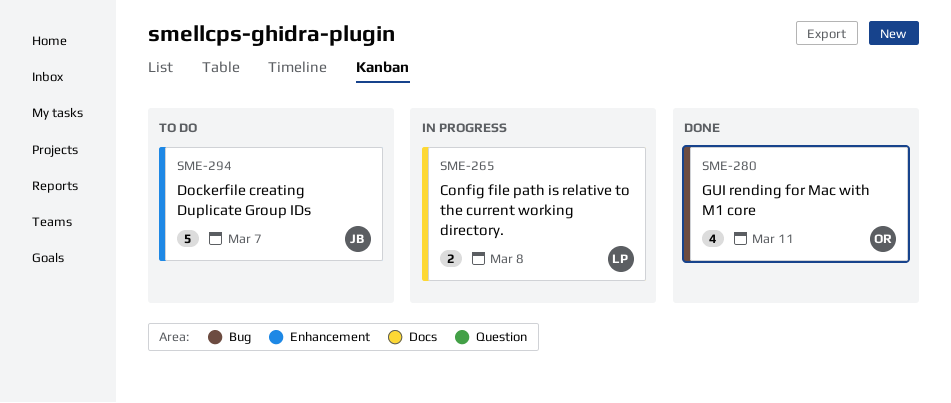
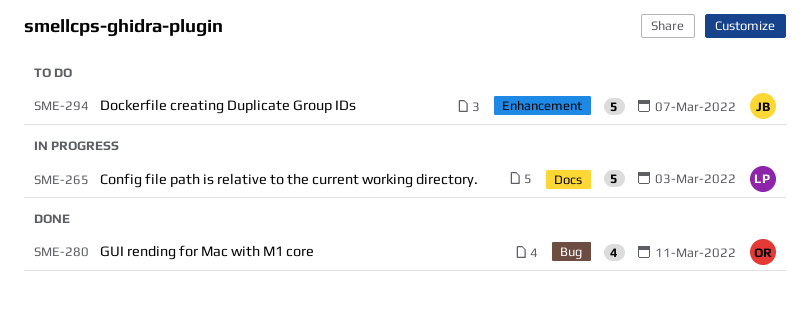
SME-265, estimate: 2 -> 5
SME-265, due: Mar 8 -> Mar 3

